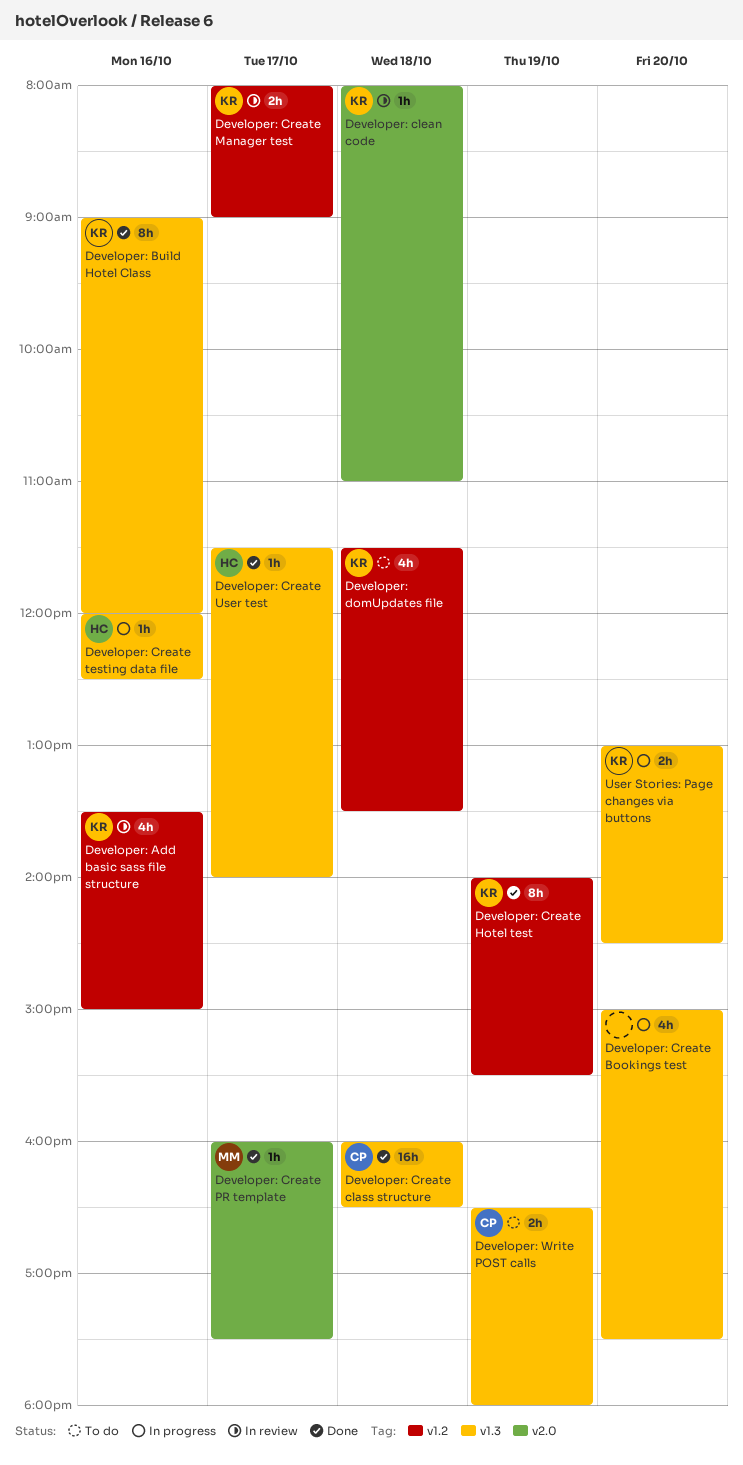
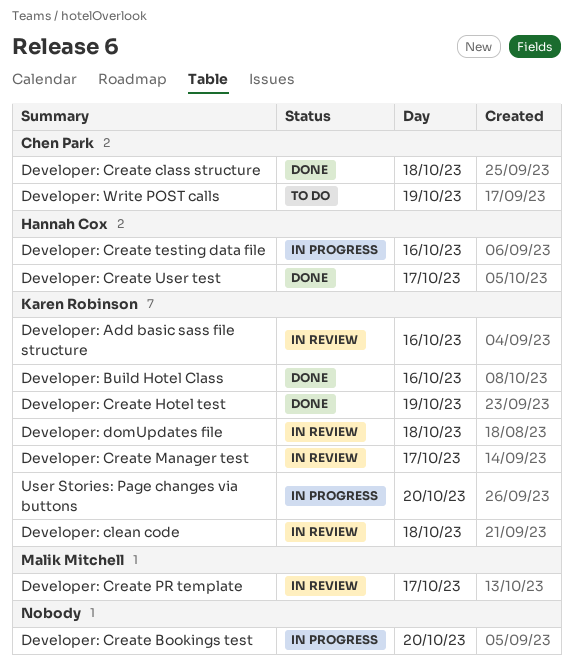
Developer: Create PR template, status: Done -> In review
Developer: domUpdates file, status: To do -> In review

